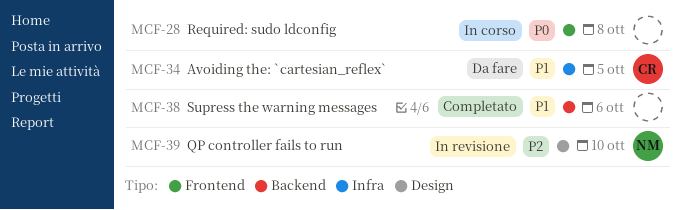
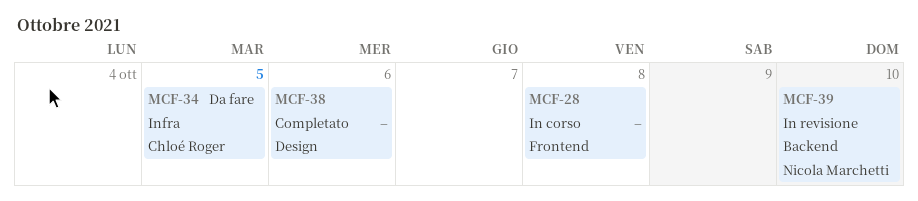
MCF-38, label: Backend -> Design
MCF-39, label: Design -> Backend

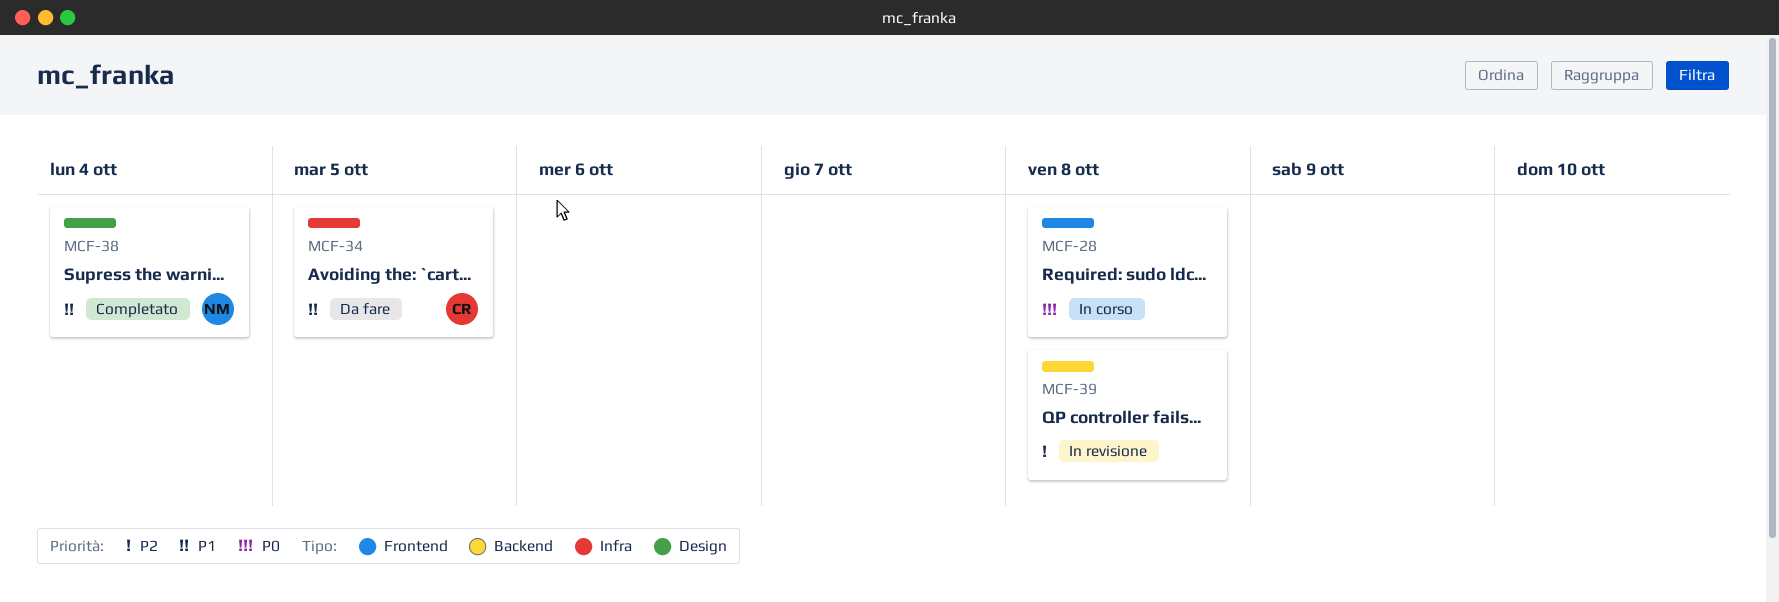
MCF-38, owner: none -> Nicola Marchetti
MCF-38, due: Oct 6 -> Oct 4
MCF-39, owner: Nicola Marchetti -> none
MCF-39, due: Oct 10 -> Oct 8

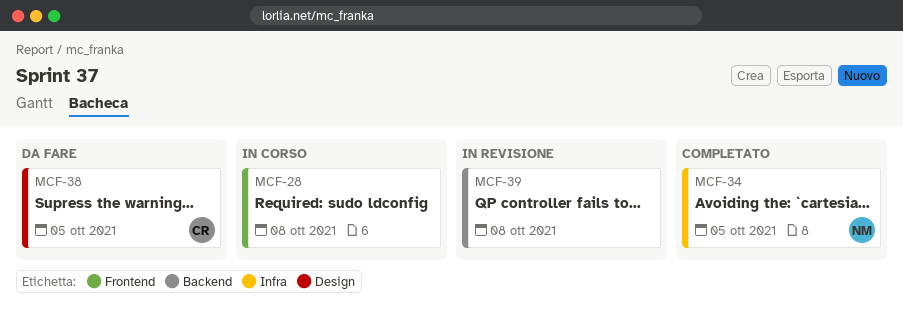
MCF-34, status: Da fare -> Completato
MCF-34, owner: CR -> NM
MCF-38, status: Completato -> Da fare
MCF-38, owner: NM -> CR
MCF-38, due: Oct 4 -> Oct 5

